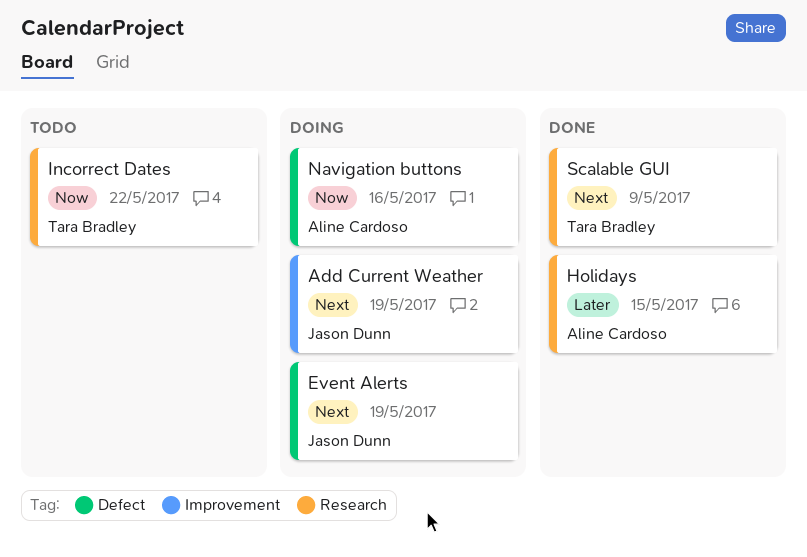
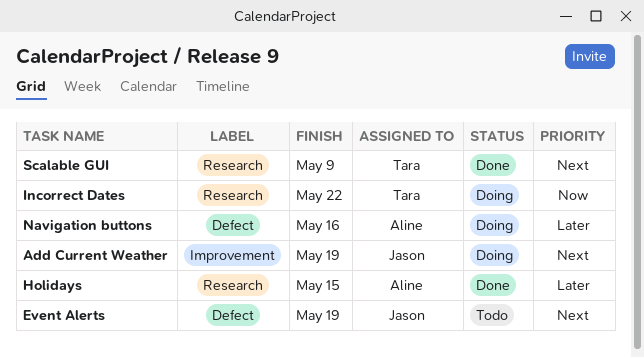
Event Alerts, status: Doing -> Todo
Incorrect Dates, status: Todo -> Doing
Navigation buttons, priority: Now -> Later

